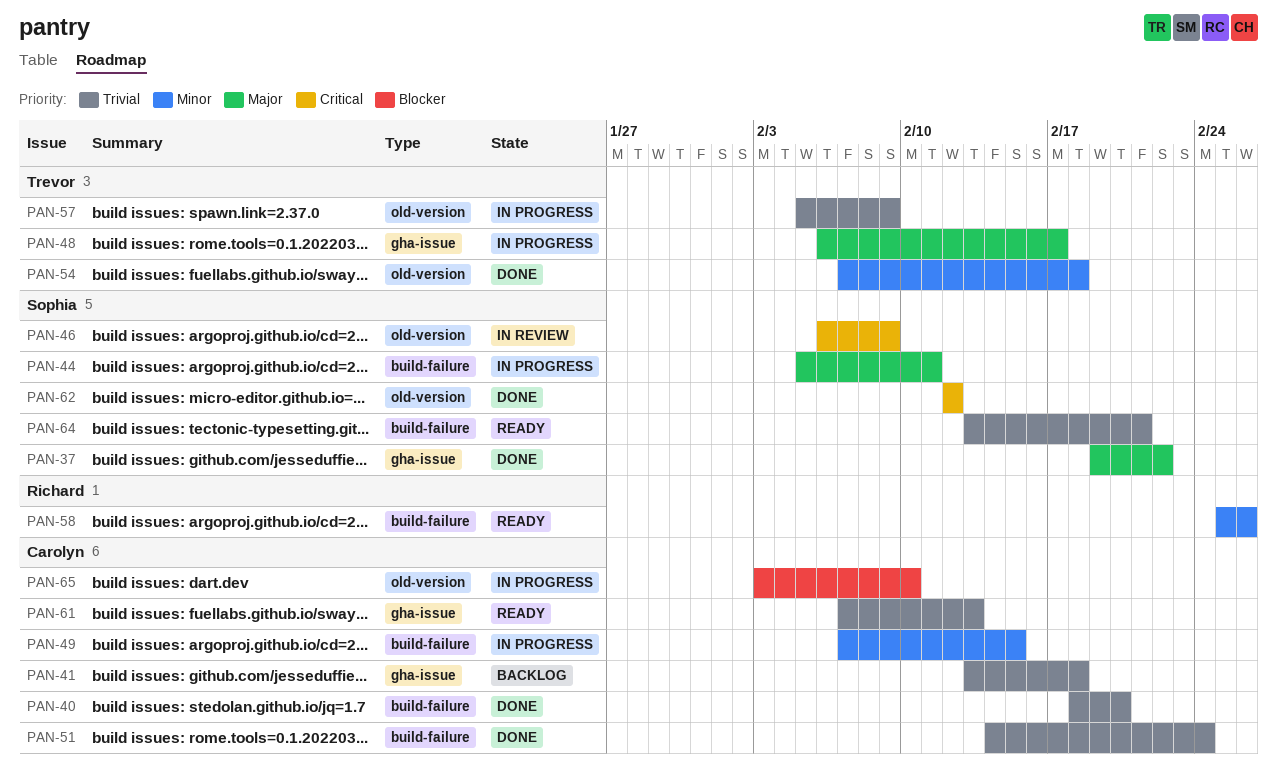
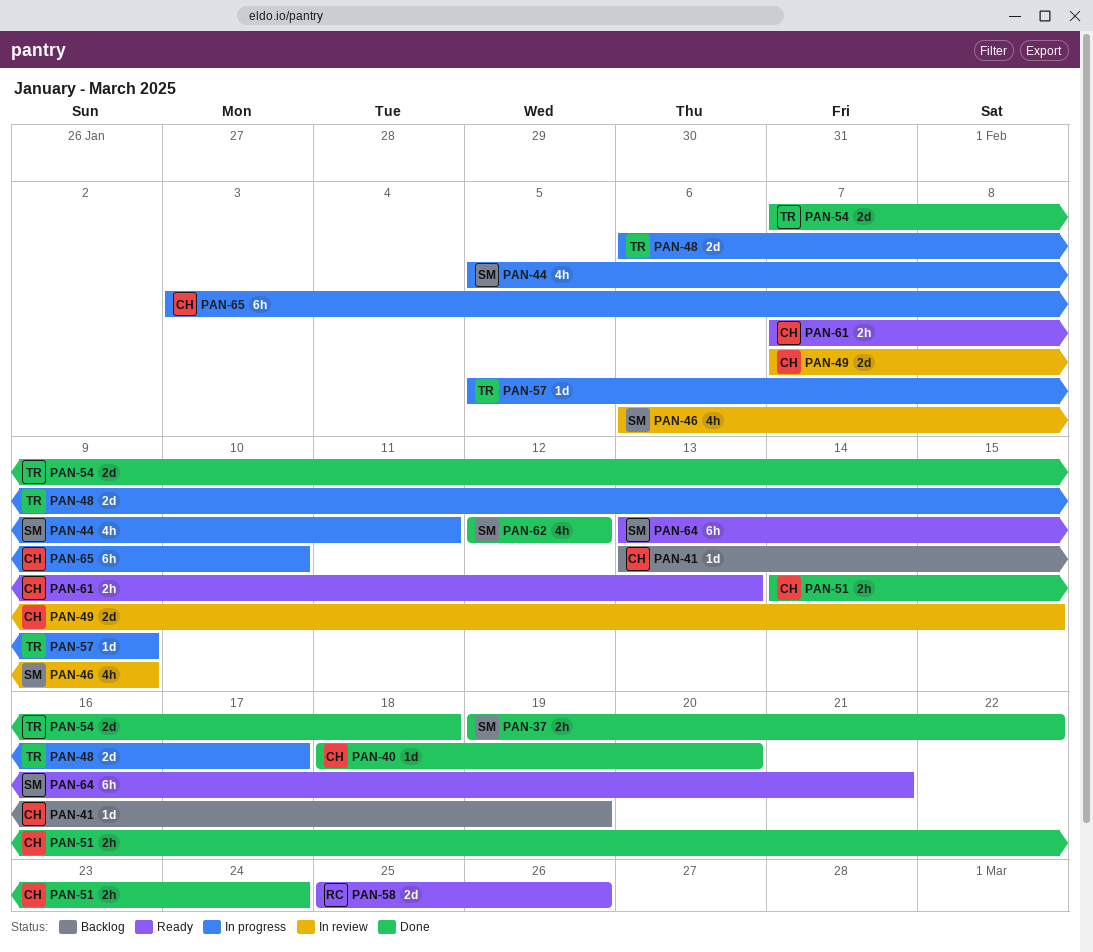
PAN-41, due: Feb 18 -> Feb 19
PAN-49, status: In progress -> In review

